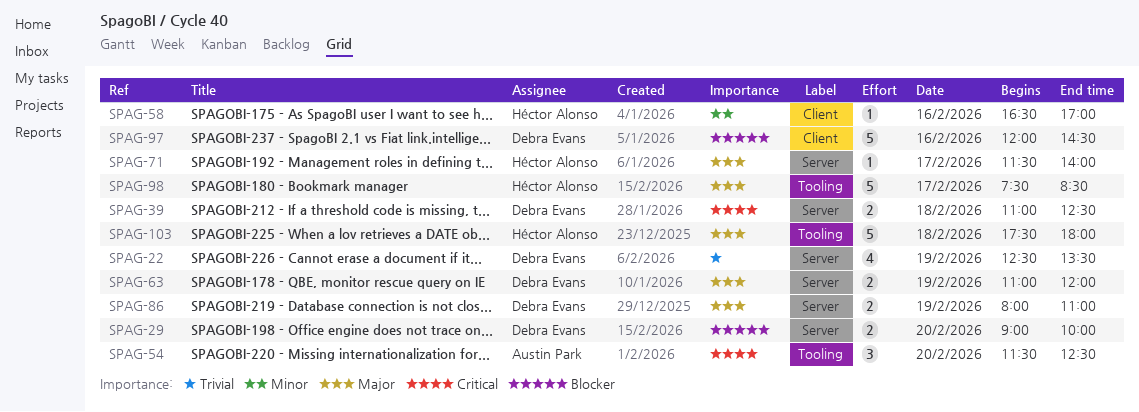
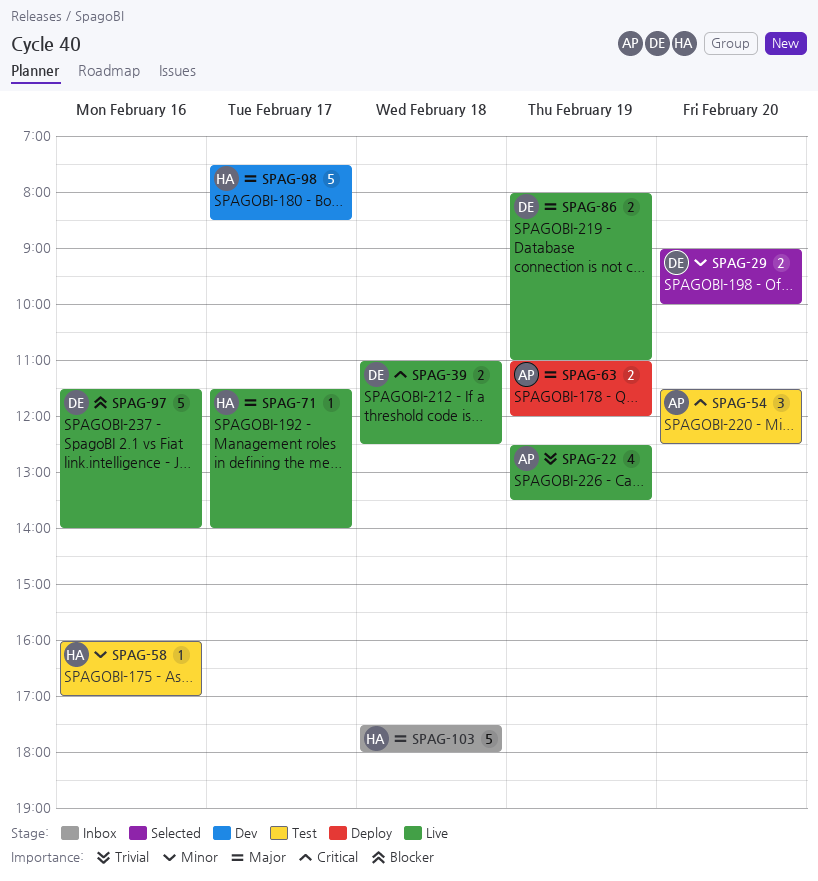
SPAG-22, owner: Debra Evans -> Austin Park
SPAG-29, priority: Blocker -> Minor
SPAG-58, begins: 16:30 -> 16:00
SPAG-63, owner: Debra Evans -> Austin Park
SPAG-97, begins: 12:00 -> 11:30
SPAG-97, ends: 14:30 -> 14:00

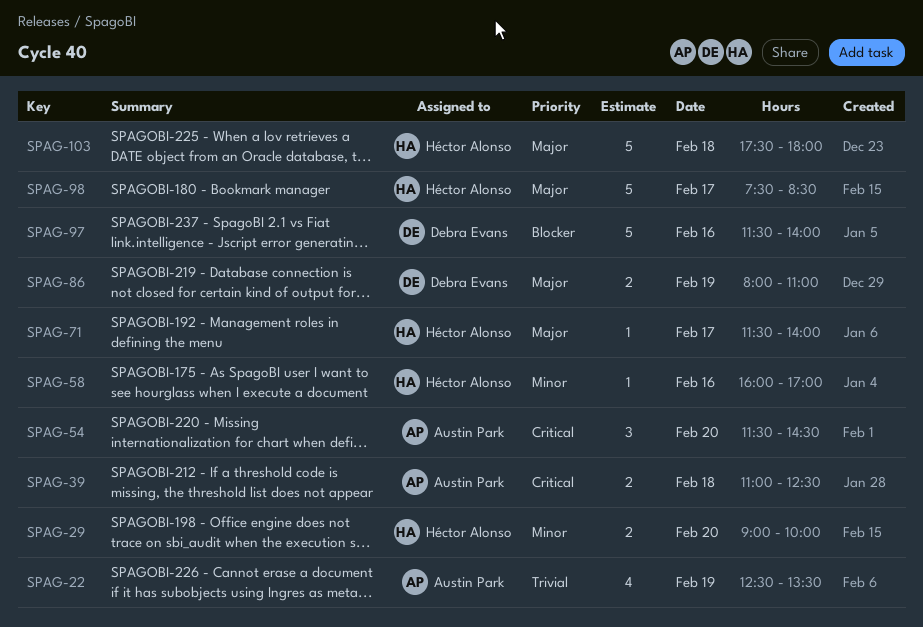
SPAG-29, owner: Debra Evans -> Héctor Alonso
SPAG-39, owner: Debra Evans -> Austin Park
SPAG-54, ends: 12:30 -> 14:30
SPAG-63: present -> none

